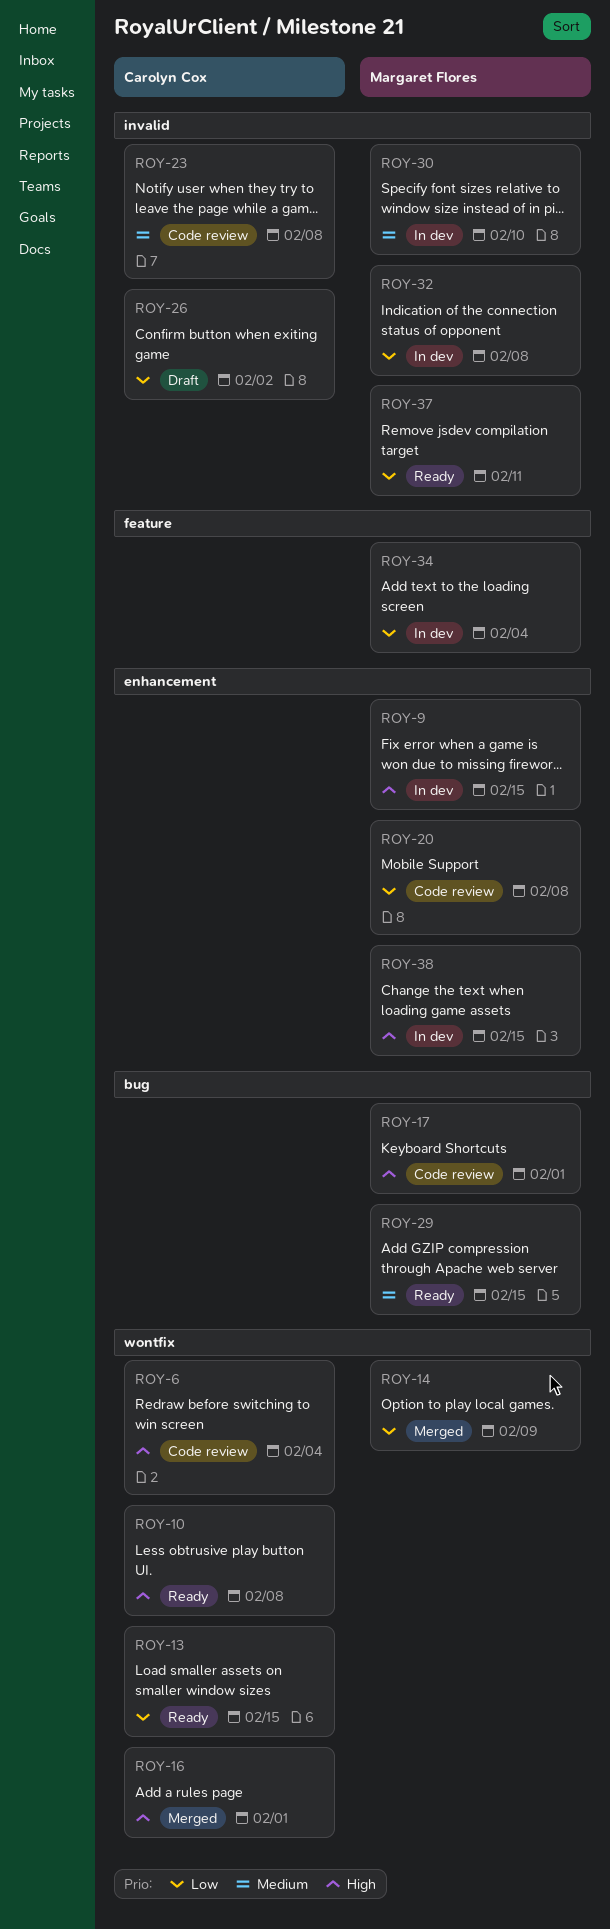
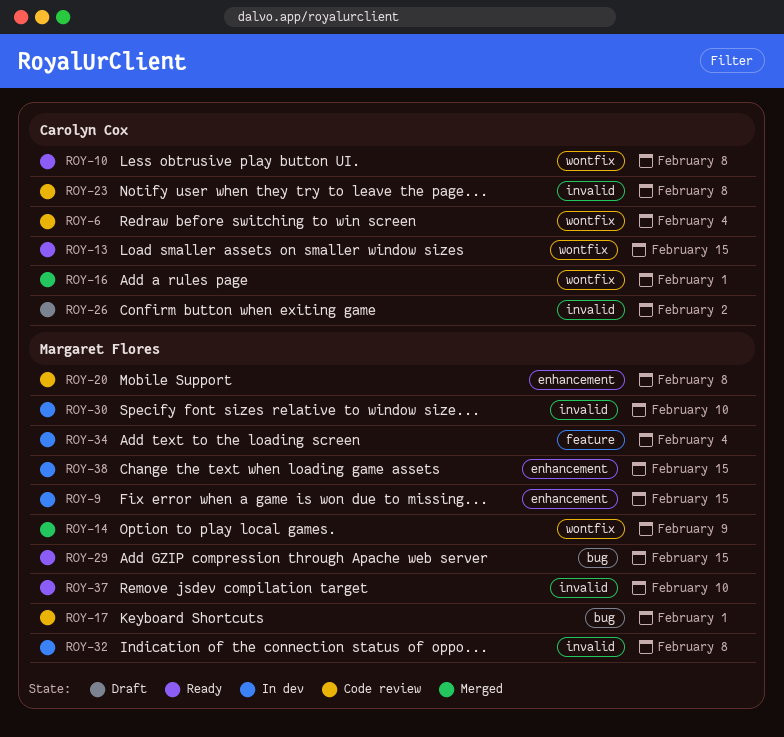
ROY-37, due: Feb 11 -> Feb 10

